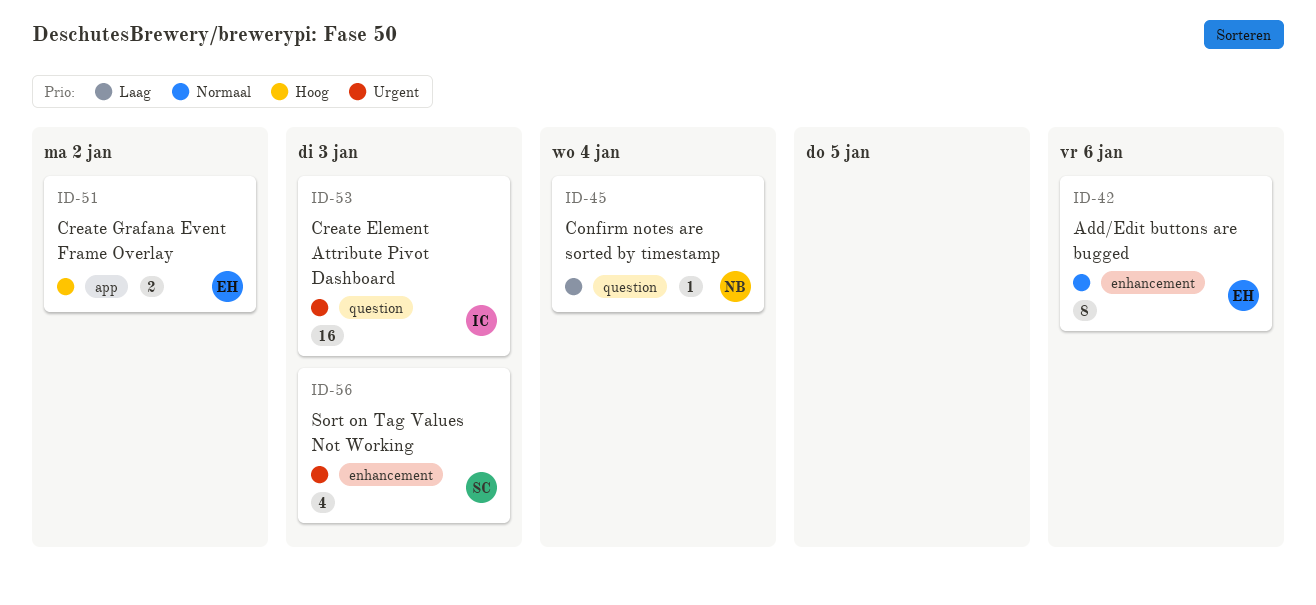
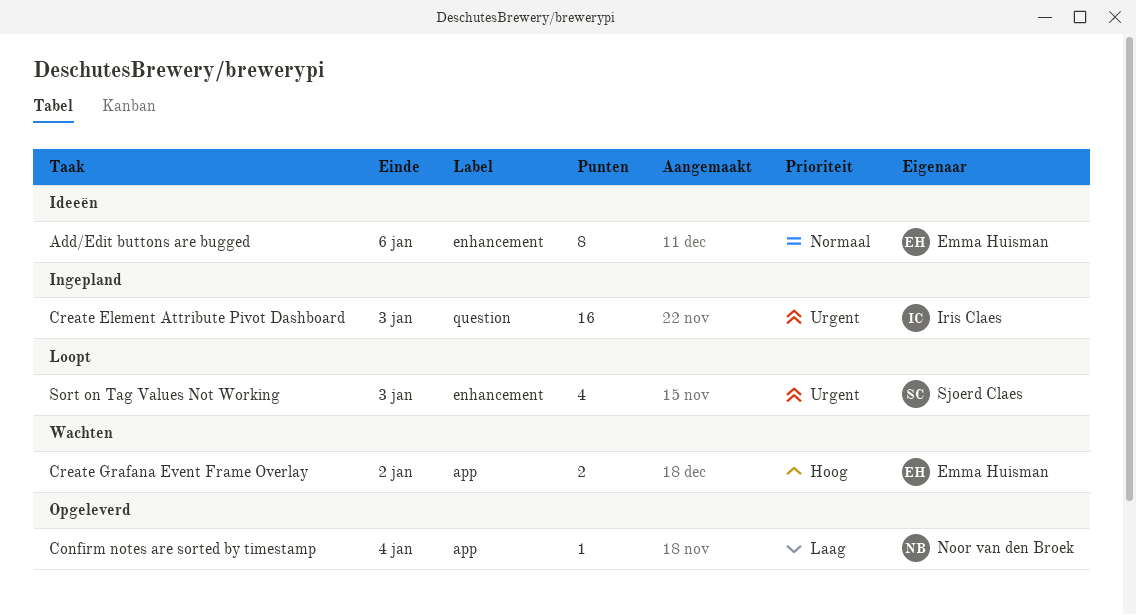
Confirm notes are sorted by timestamp, label: question -> app

